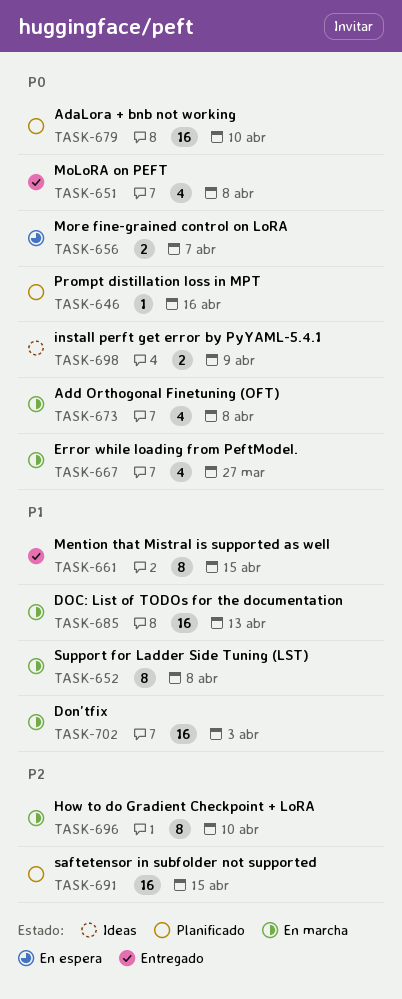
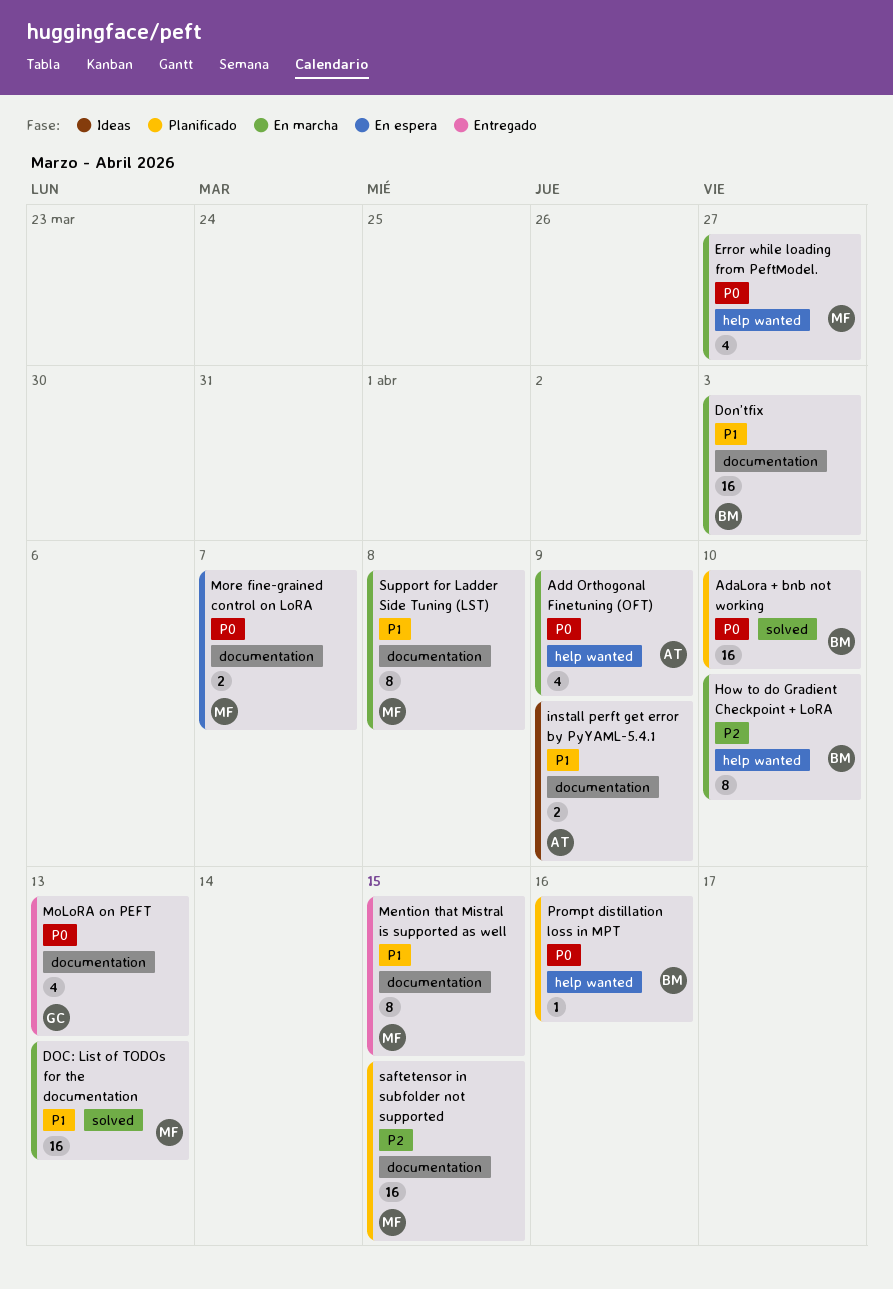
Add Orthogonal Finetuning (OFT), due: Apr 8 -> Apr 9
install perft get error by PyYAML-5.4.1, priority: P0 -> P1
MoLoRA on PEFT, due: Apr 8 -> Apr 13

